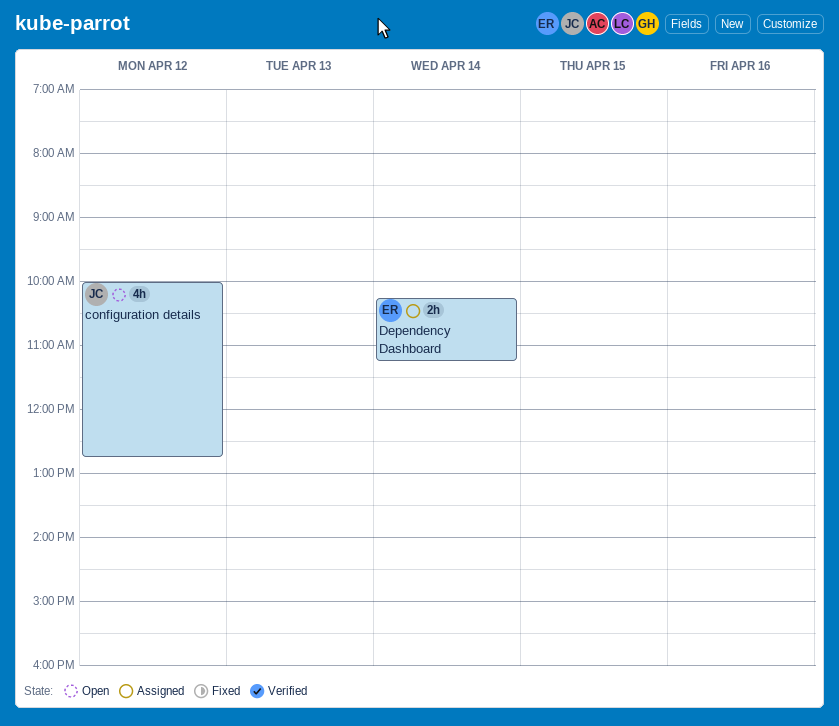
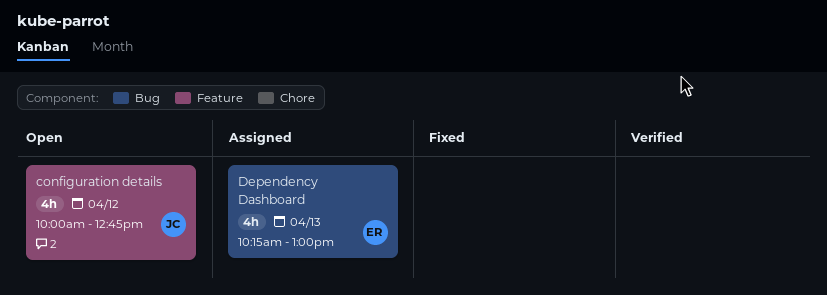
Dependency Dashboard, estimate: 2h -> 4h
Dependency Dashboard, day: Apr 14 -> Apr 13
Dependency Dashboard, ends: 11:15 -> 13:00

